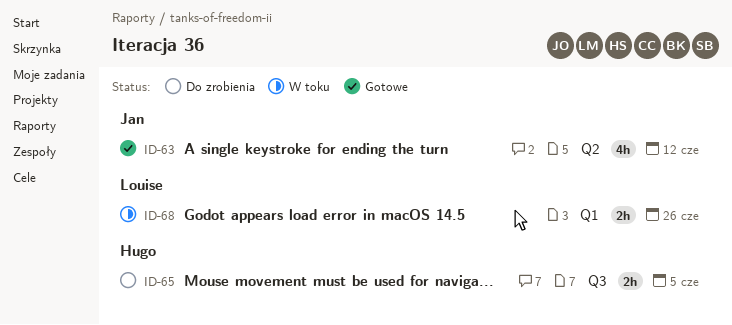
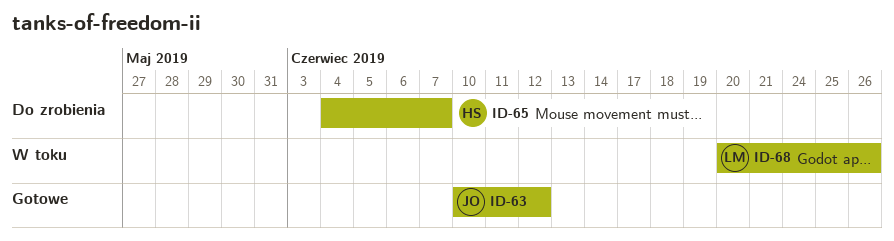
ID-65, due: Jun 5 -> Jun 7

